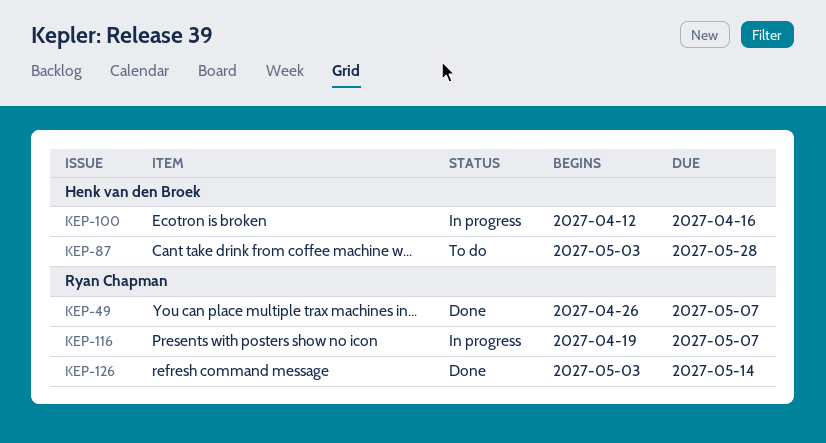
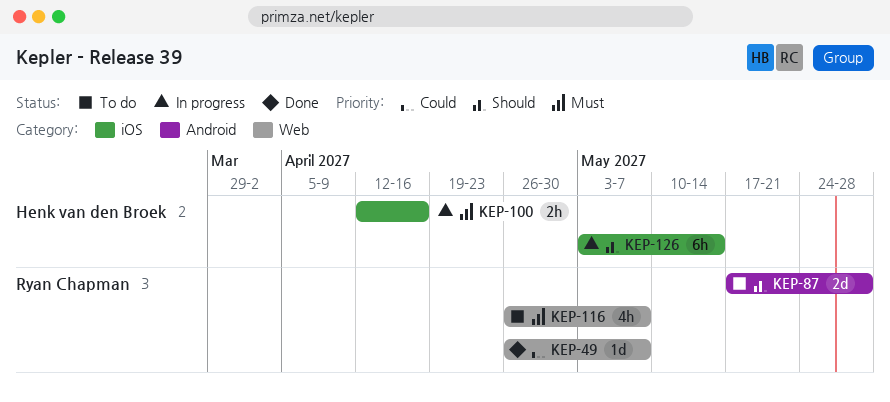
KEP-87, owner: Henk van den Broek -> Ryan Chapman
KEP-87, start: May 3 -> May 17
KEP-116, status: In progress -> To do
KEP-116, start: Apr 19 -> Apr 26
KEP-126, status: Done -> In progress
KEP-126, owner: Ryan Chapman -> Henk van den Broek

